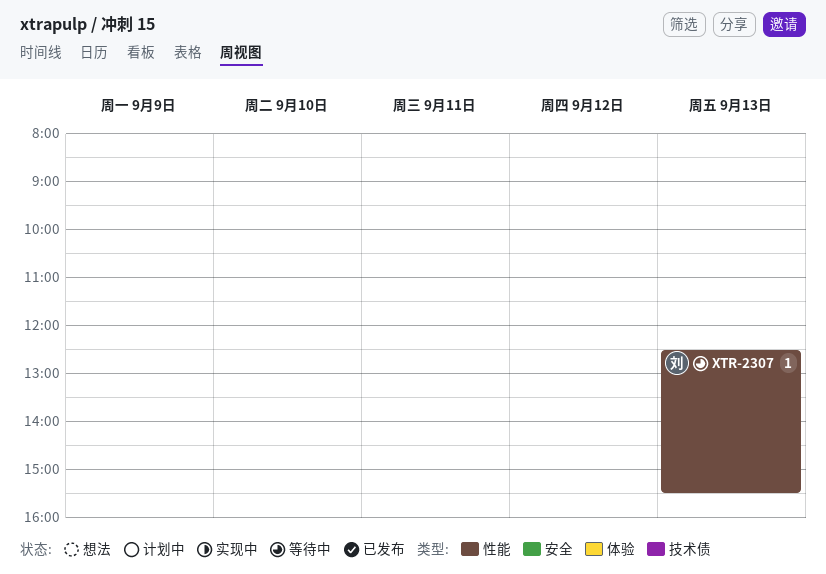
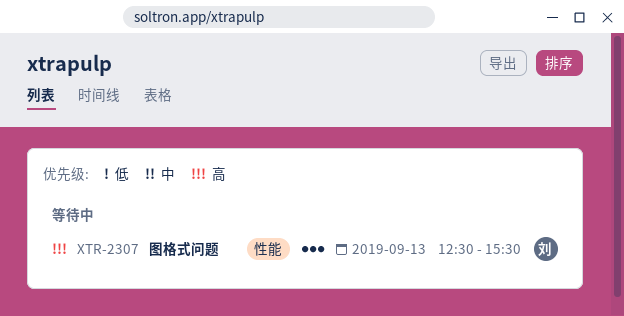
XTR-2307, estimate: 1 -> 3

